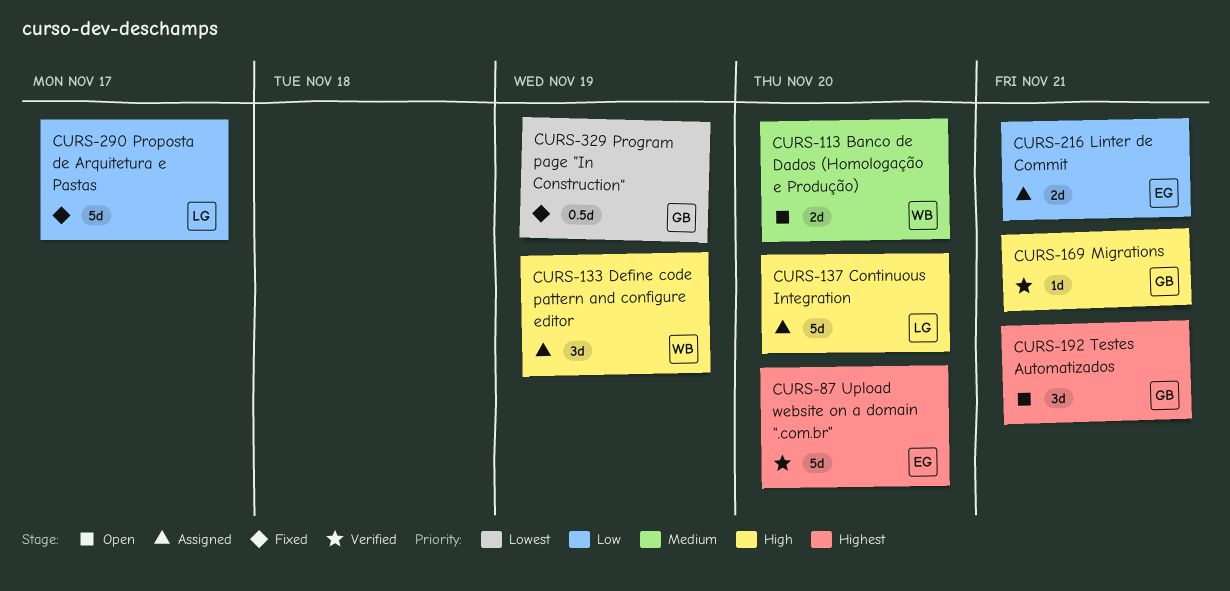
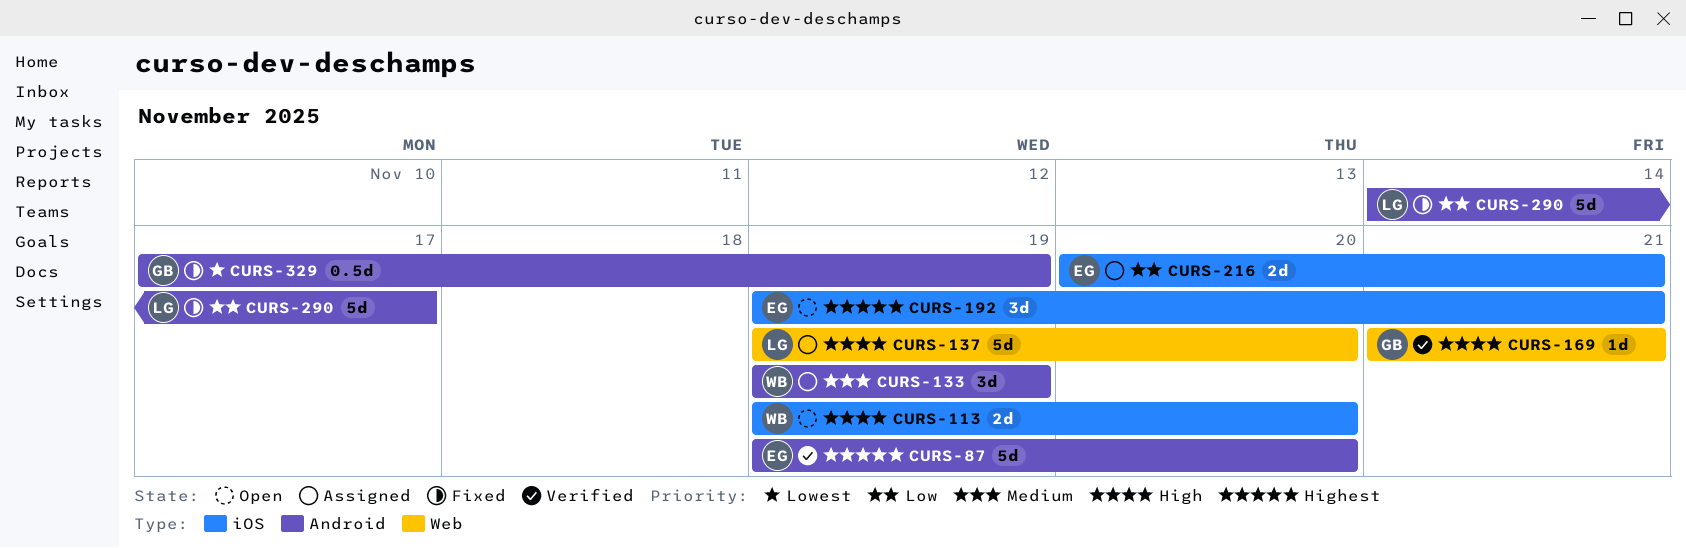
CURS-113, priority: Medium -> High
CURS-133, priority: High -> Medium
CURS-192, owner: GB -> EG

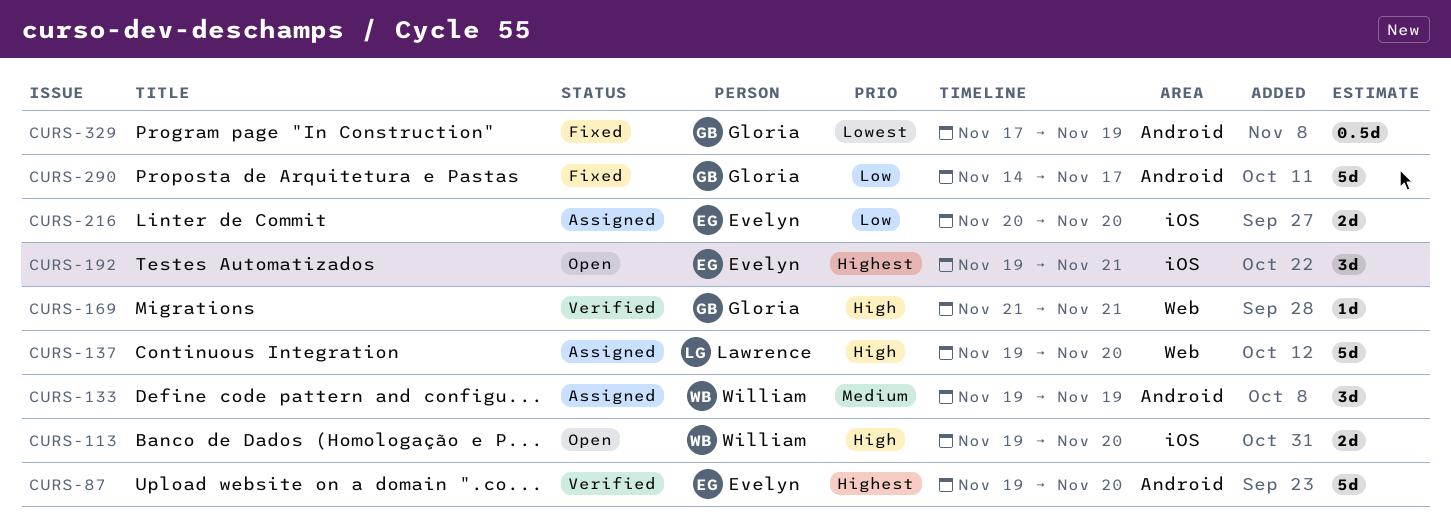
CURS-216, due: Nov 21 -> Nov 20
CURS-290, owner: Lawrence -> Gloria

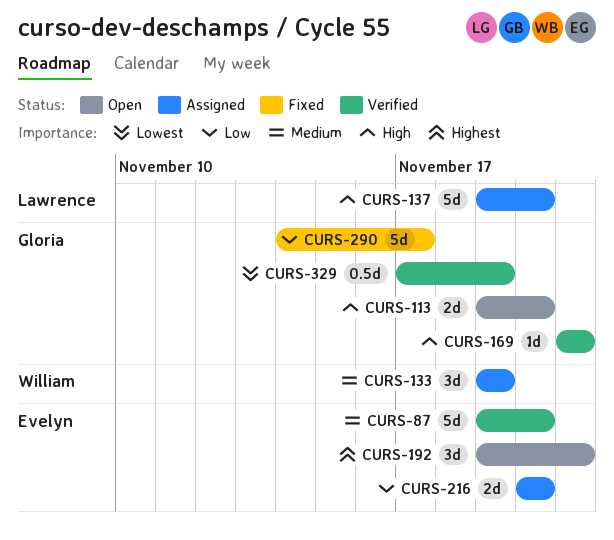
CURS-87, priority: Highest -> Medium
CURS-113, owner: William -> Gloria
CURS-329, status: Fixed -> Verified

